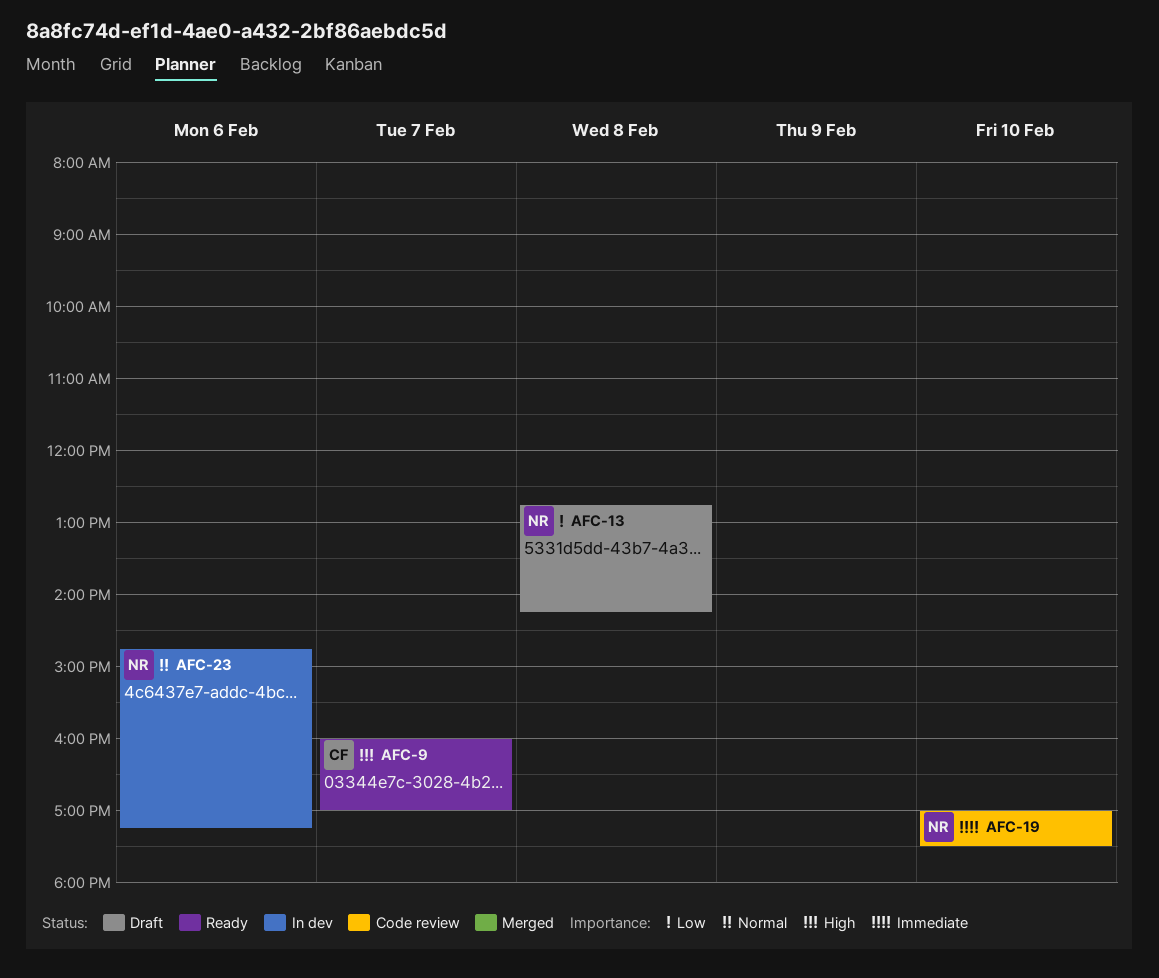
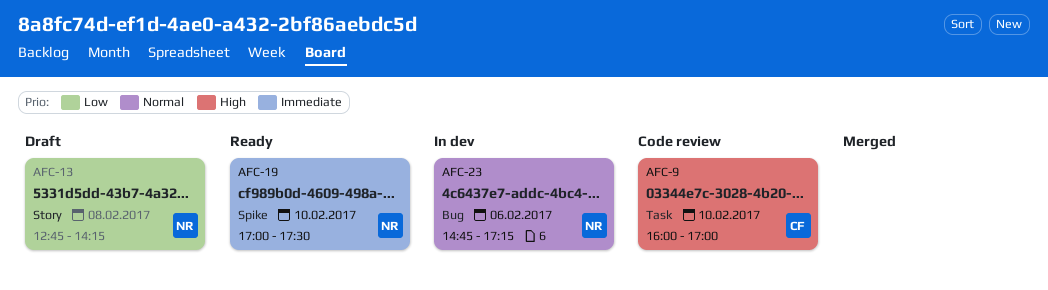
AFC-9, status: Ready -> Code review
AFC-9, day: Feb 7 -> Feb 10
AFC-19, status: Code review -> Ready

